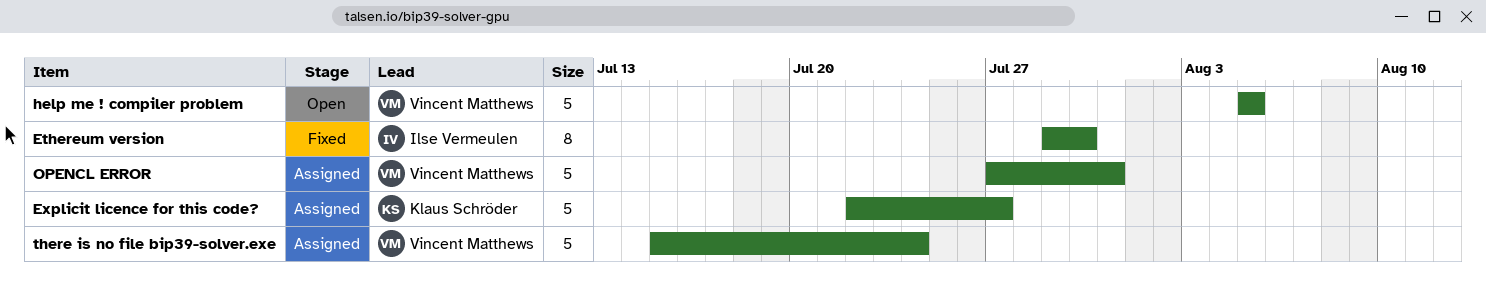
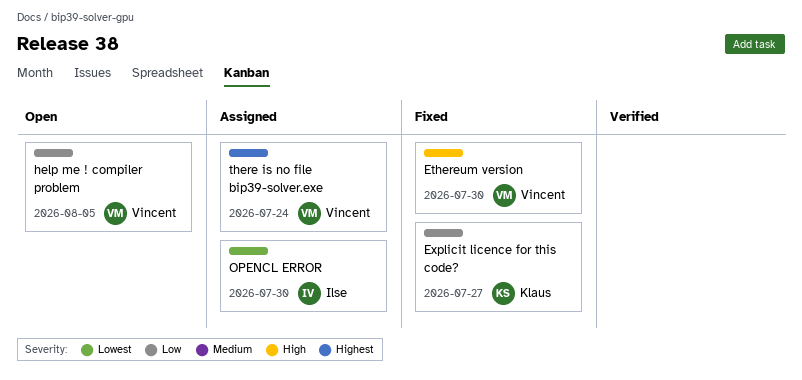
Ethereum version, owner: Ilse Vermeulen -> Vincent Matthews
Explicit licence for this code?, status: Assigned -> Fixed
OPENCL ERROR, owner: Vincent Matthews -> Ilse Vermeulen
OPENCL ERROR, due: Jul 31 -> Jul 30

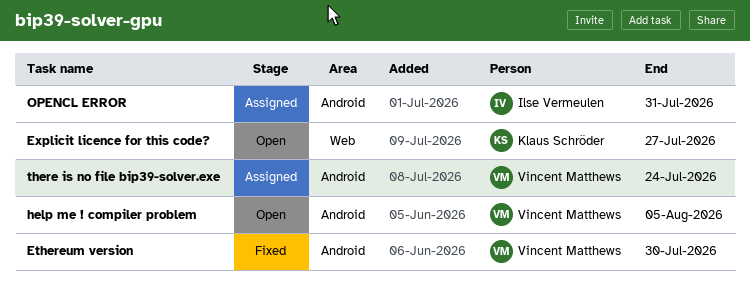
Explicit licence for this code?, status: Fixed -> Open
OPENCL ERROR, due: Jul 30 -> Jul 31

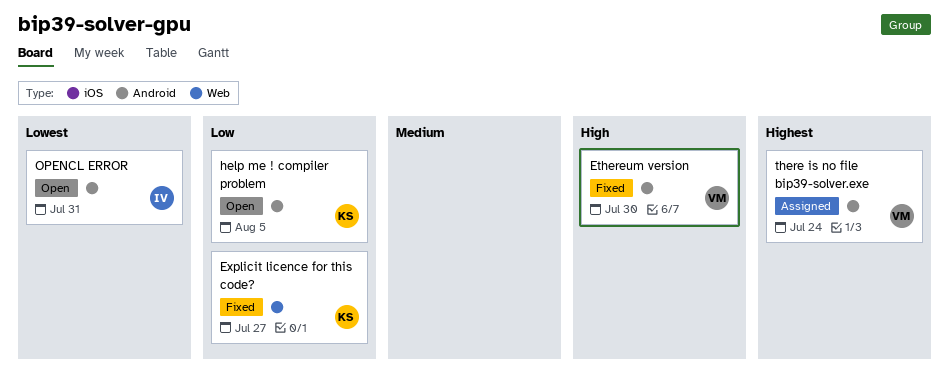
Explicit licence for this code?, status: Open -> Fixed
help me ! compiler problem, owner: Vincent Matthews -> Klaus Schröder
OPENCL ERROR, status: Assigned -> Open

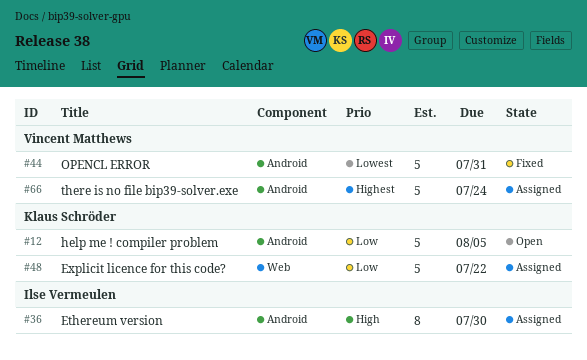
Ethereum version, status: Fixed -> Assigned
Ethereum version, owner: Vincent Matthews -> Ilse Vermeulen
Explicit licence for this code?, status: Fixed -> Assigned
Explicit licence for this code?, due: Jul 27 -> Jul 22
OPENCL ERROR, status: Open -> Fixed
OPENCL ERROR, owner: Ilse Vermeulen -> Vincent Matthews

